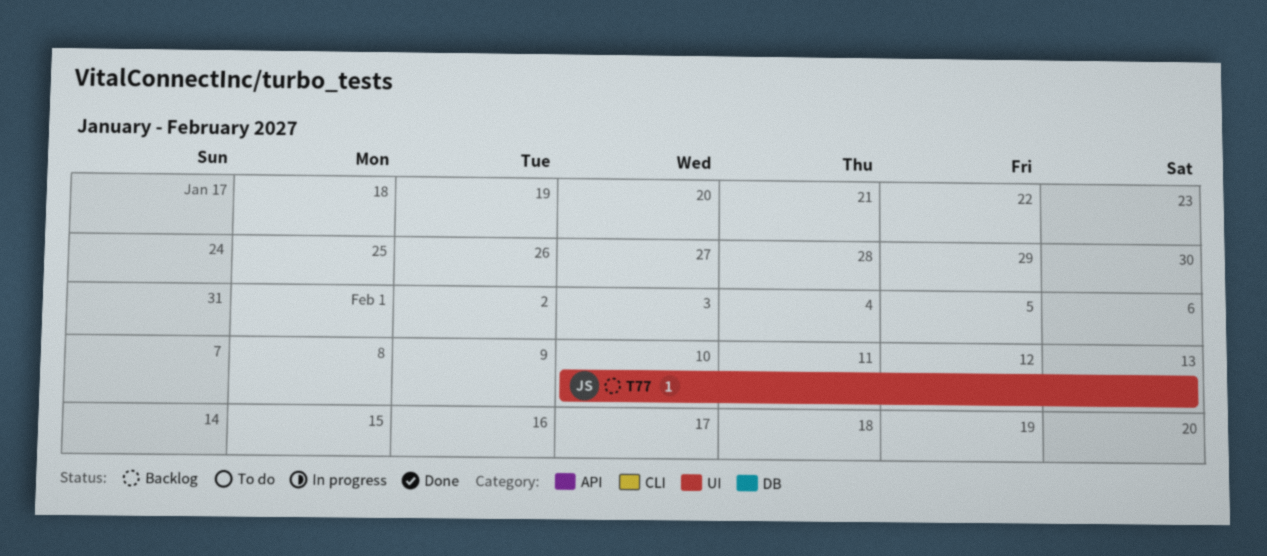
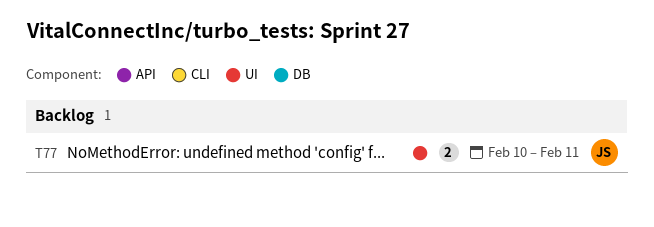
T77, estimate: 1 -> 2
T77, due: Feb 13 -> Feb 11

